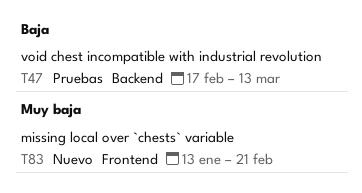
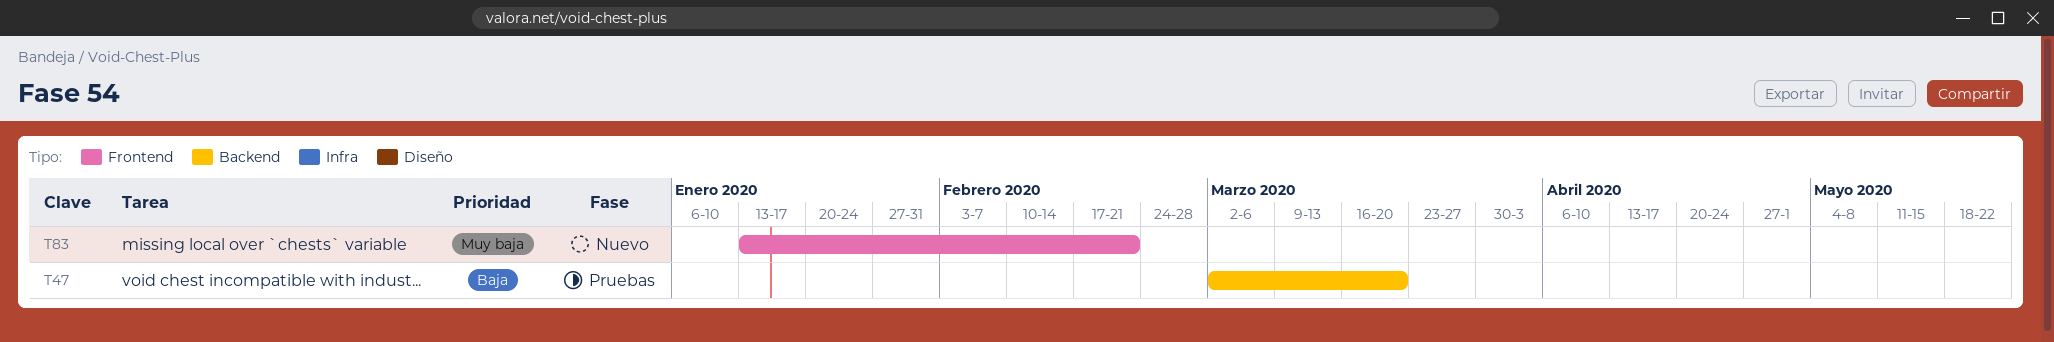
T47, start: Feb 17 -> Mar 2
T47, due: Mar 13 -> Mar 20

